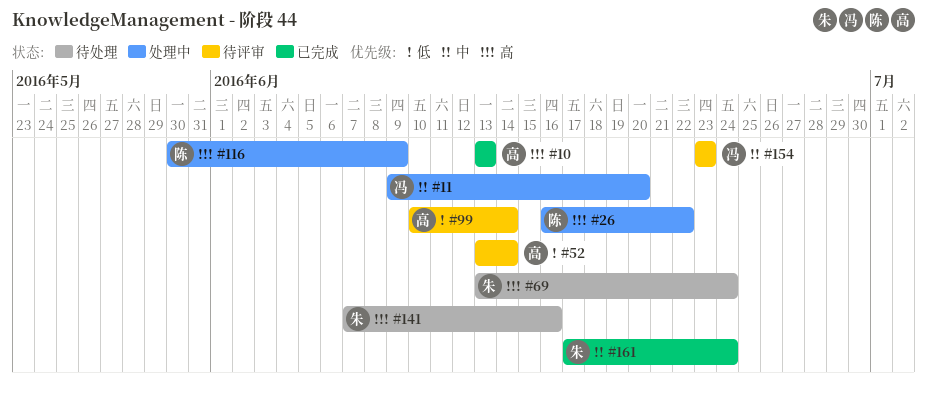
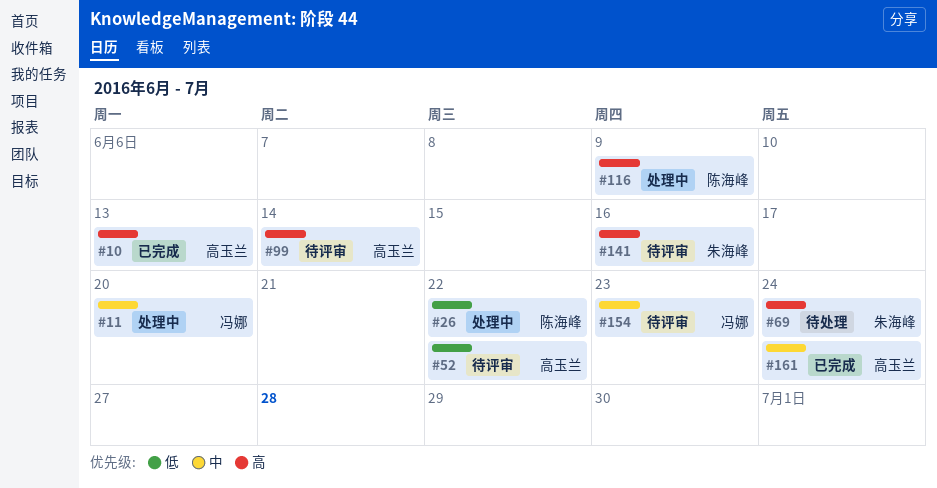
#26, priority: 高 -> 低
#52, due: Jun 14 -> Jun 22
#99, priority: 低 -> 高
#141, status: 待处理 -> 待评审
#161, owner: 朱海峰 -> 高玉兰

